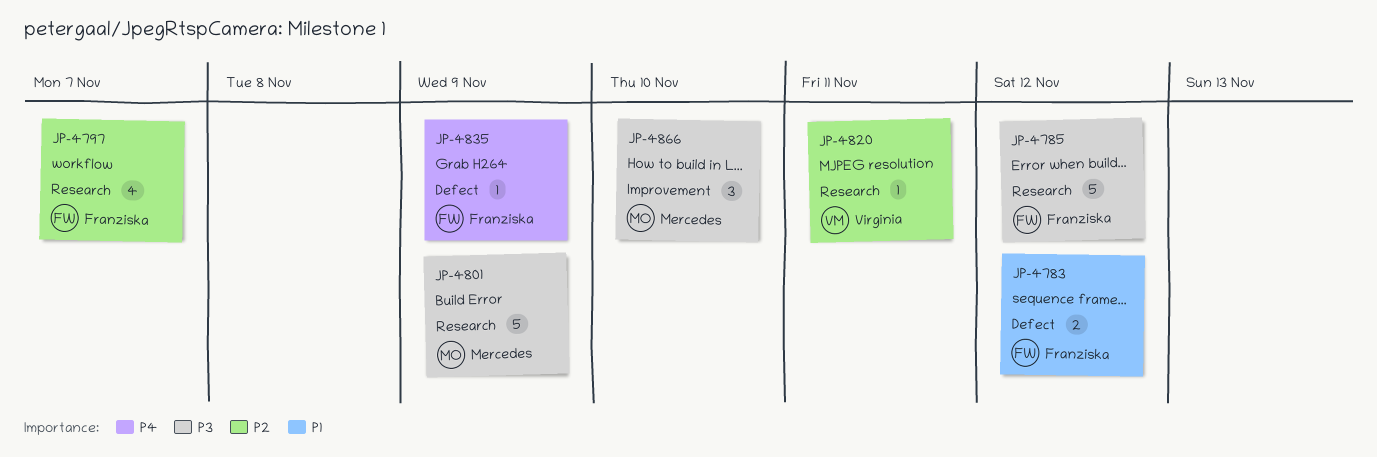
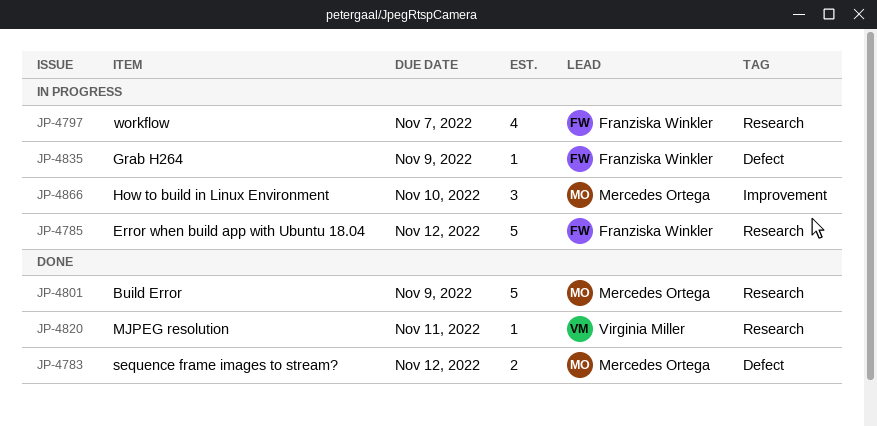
JP-4783, owner: Franziska Winkler -> Mercedes Ortega

